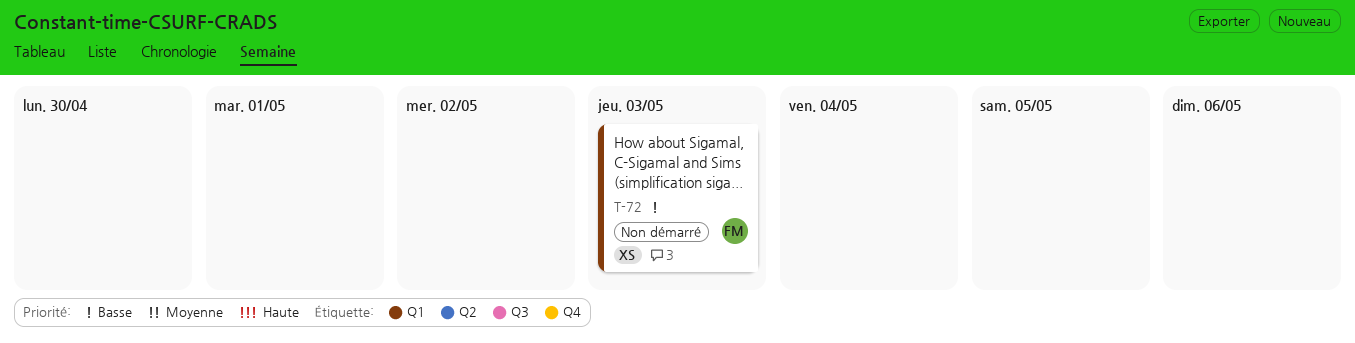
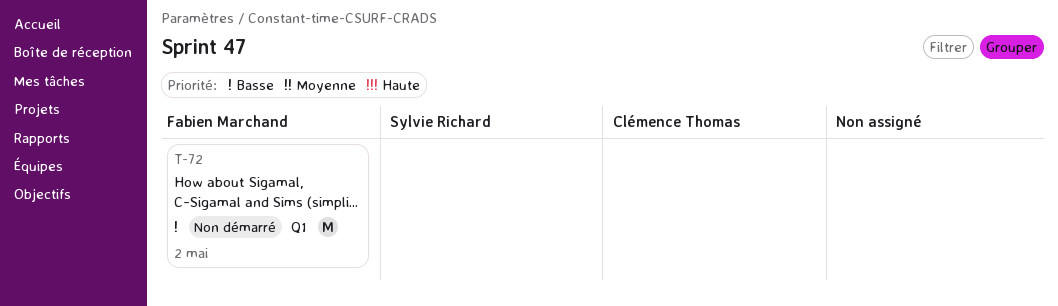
T-72, estimate: XS -> M
T-72, due: May 3 -> May 2

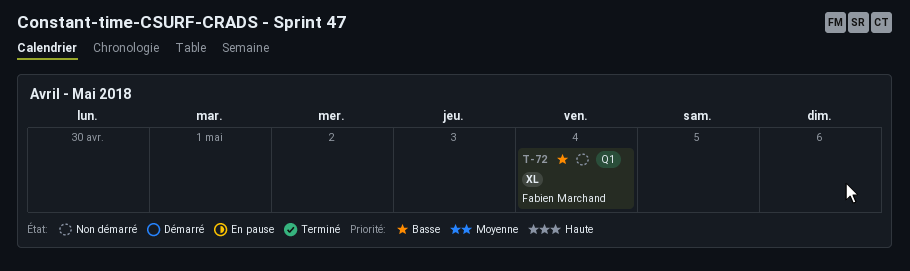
T-72, estimate: M -> XL
T-72, due: May 2 -> May 4

